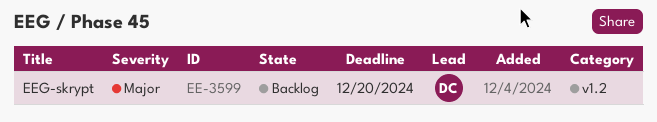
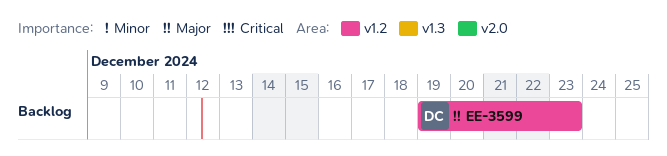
EE-3599, due: Dec 20 -> Dec 23

